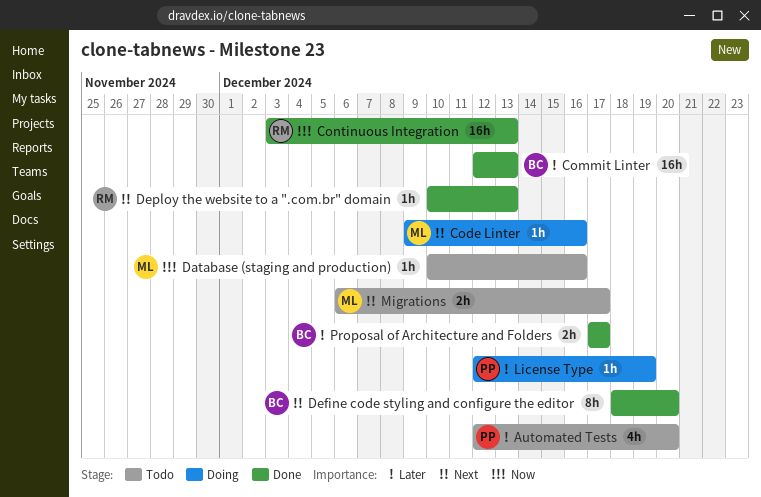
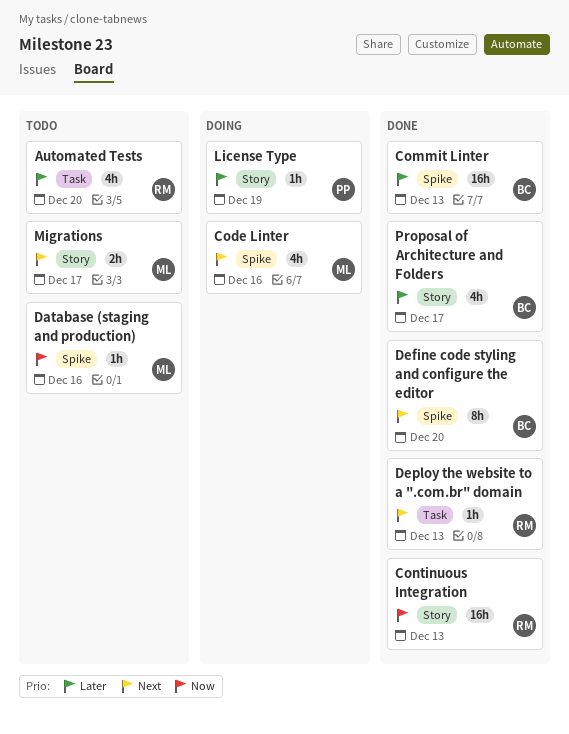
Automated Tests, owner: PP -> RM
Code Linter, estimate: 1h -> 4h
Proposal of Architecture and Folders, estimate: 2h -> 4h

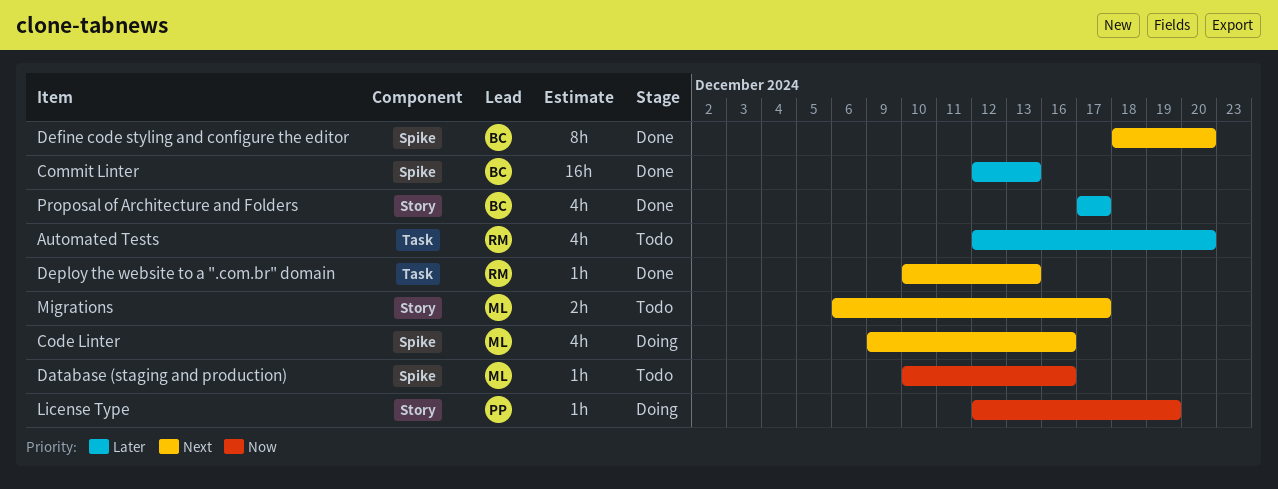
Continuous Integration: present -> none
License Type, priority: Later -> Now

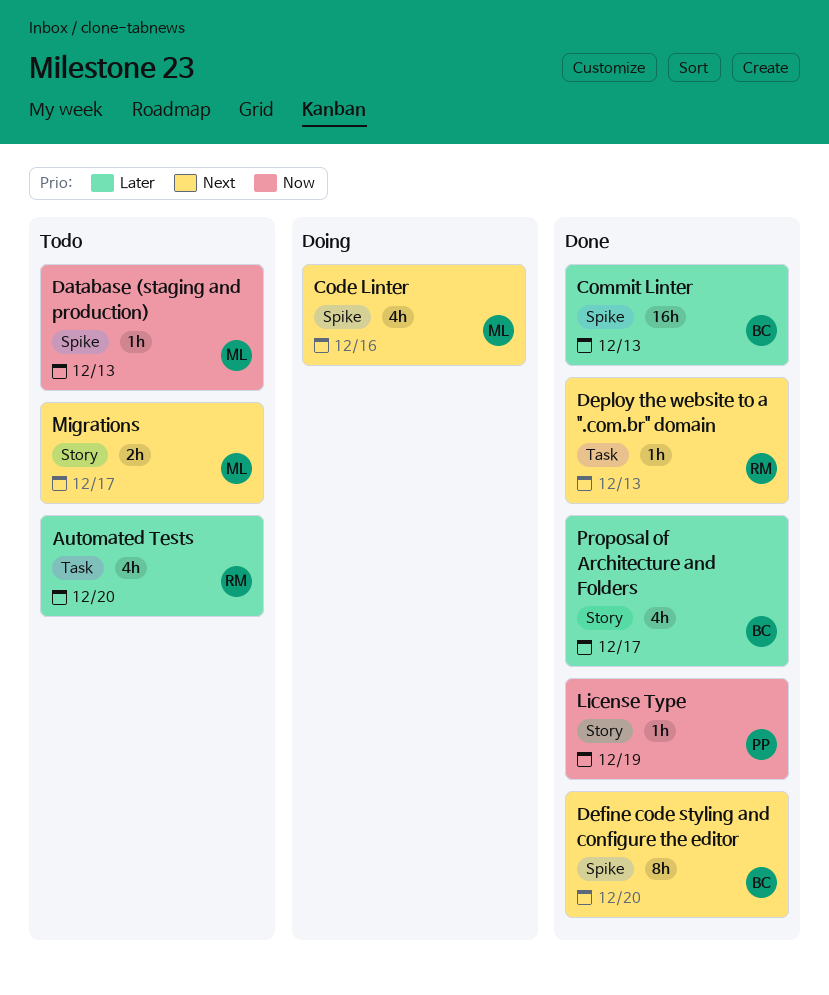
Database (staging and production), due: Dec 16 -> Dec 13
License Type, status: Doing -> Done

